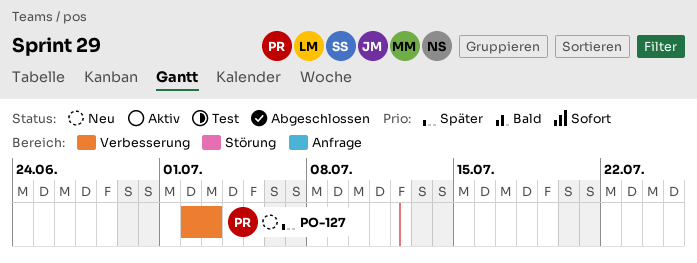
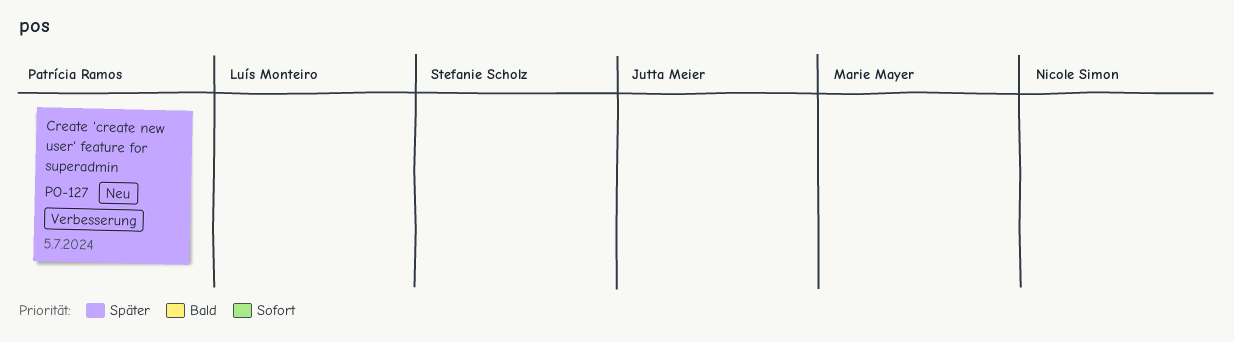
PO-127, due: Jul 3 -> Jul 5

